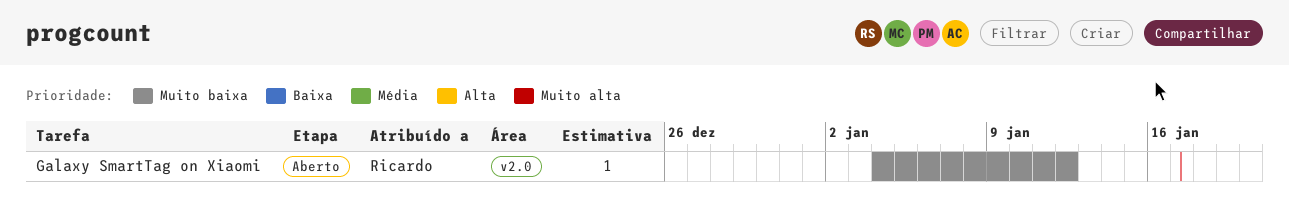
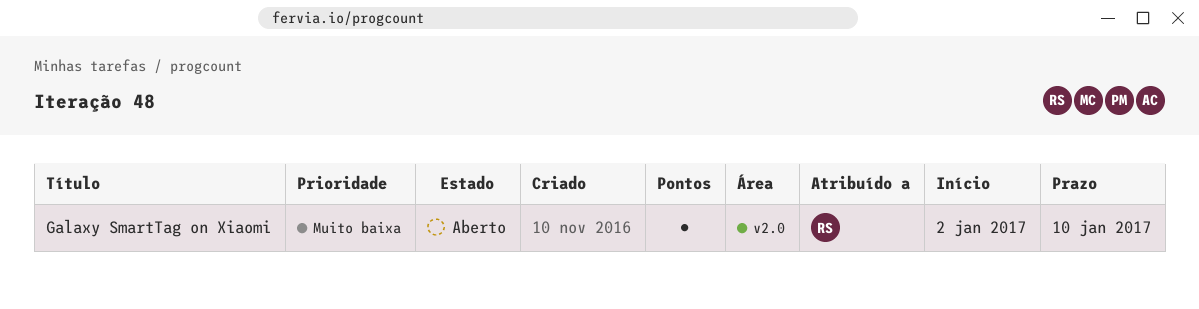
Galaxy SmartTag on Xiaomi, start: Jan 4 -> Jan 2
Galaxy SmartTag on Xiaomi, due: Jan 12 -> Jan 10

